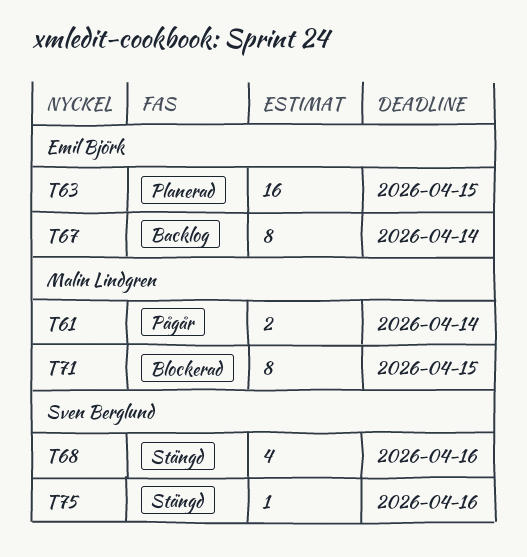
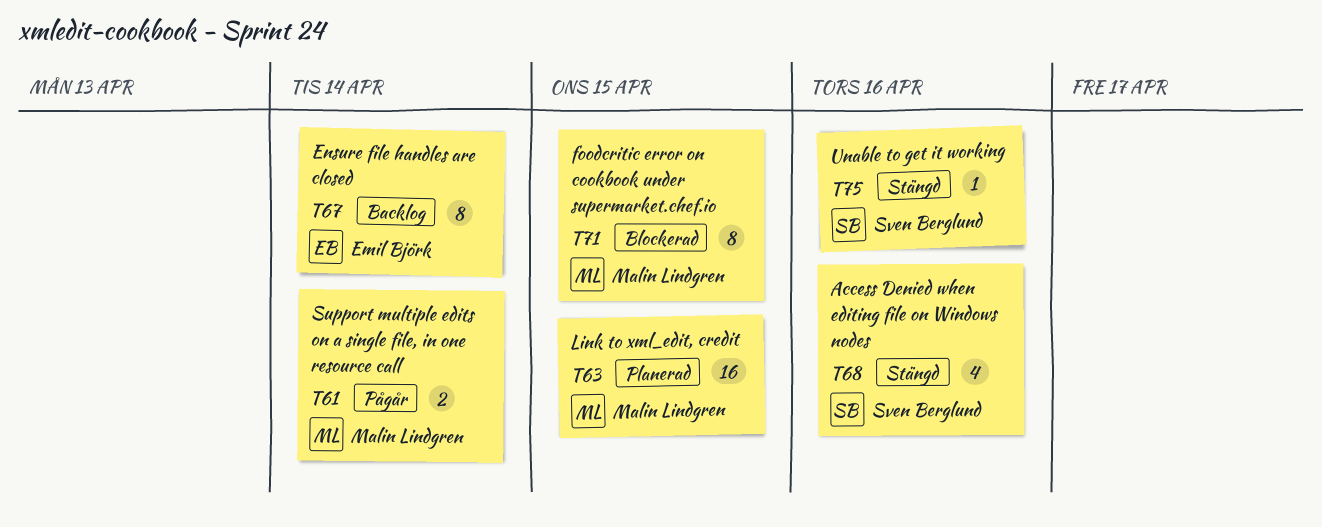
T63, owner: Emil Björk -> Malin Lindgren

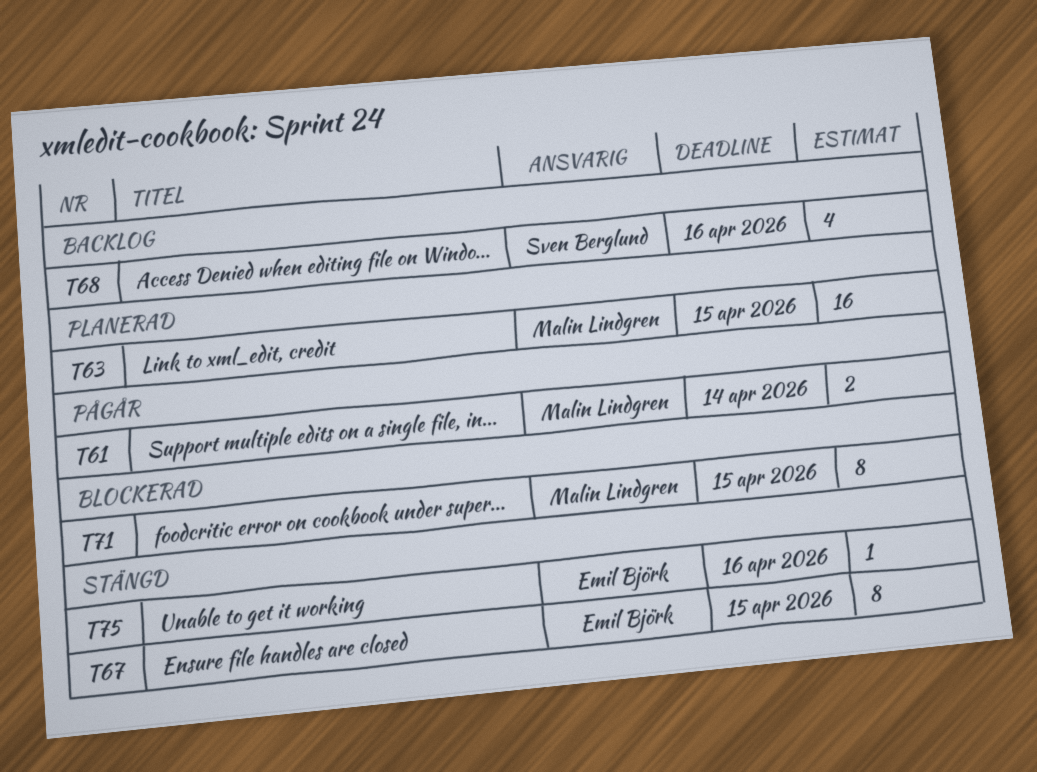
T67, status: Backlog -> Stängd
T67, due: Apr 14 -> Apr 15
T68, status: Stängd -> Backlog
T75, owner: Sven Berglund -> Emil Björk

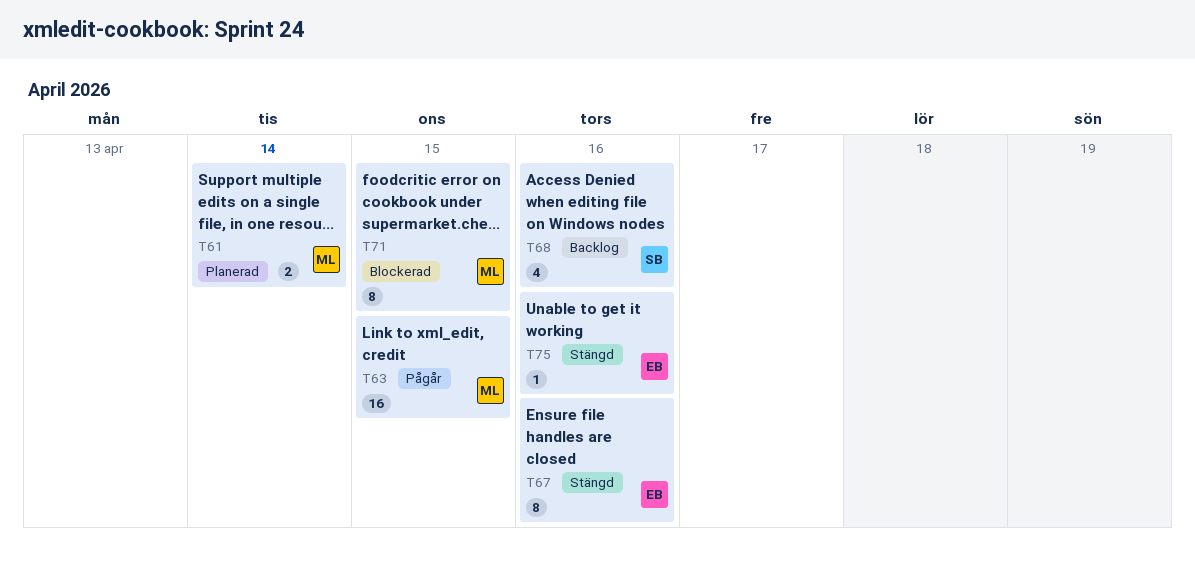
T61, status: Pågår -> Planerad
T63, status: Planerad -> Pågår
T67, due: Apr 15 -> Apr 16

